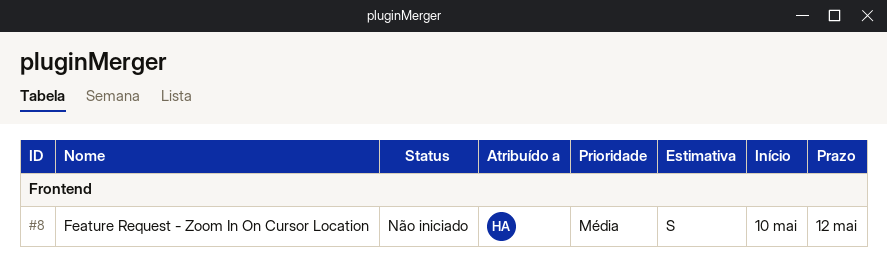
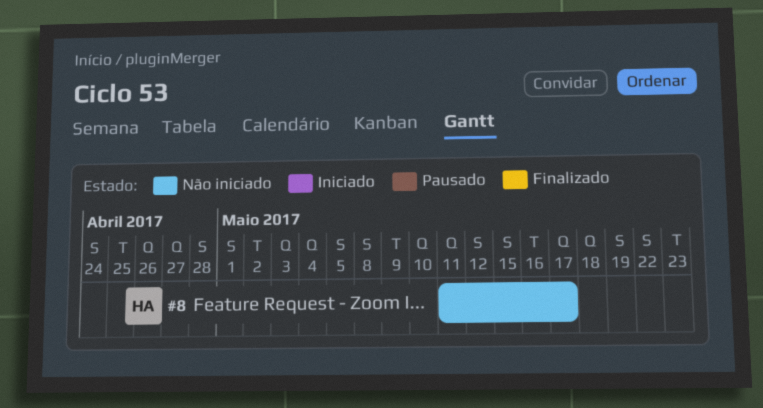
#8, start: May 10 -> May 11
#8, due: May 12 -> May 17

